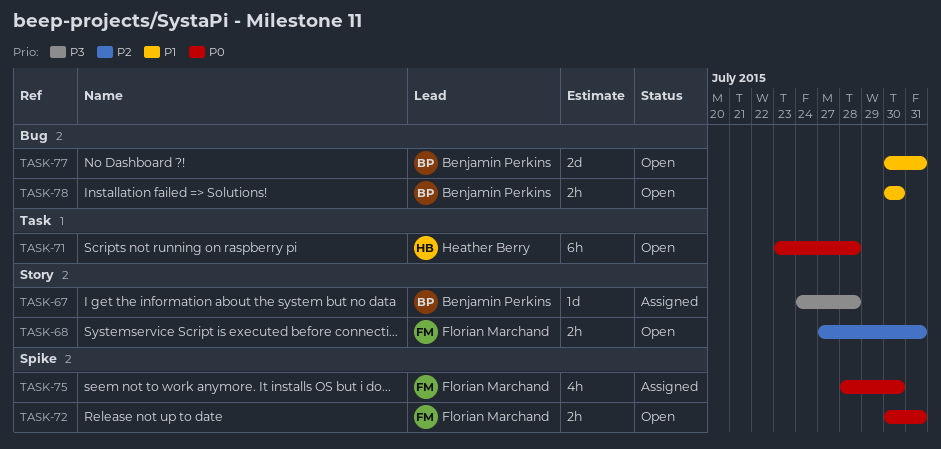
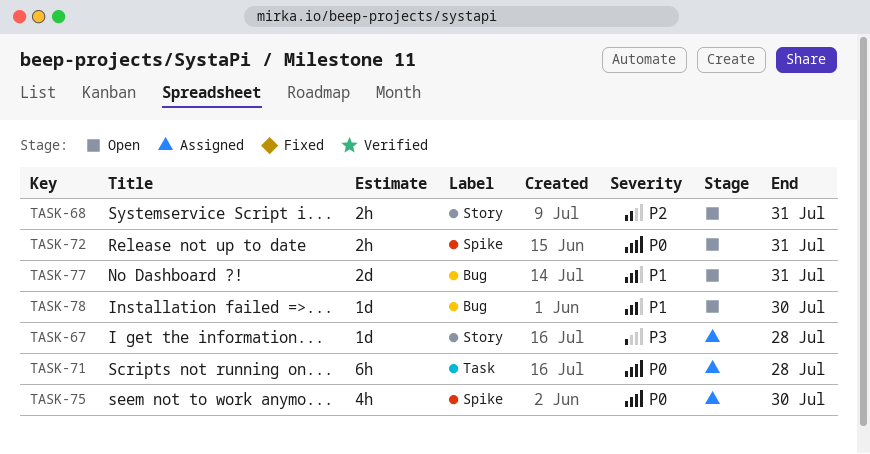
TASK-71, status: Open -> Assigned
TASK-78, estimate: 2h -> 1d

